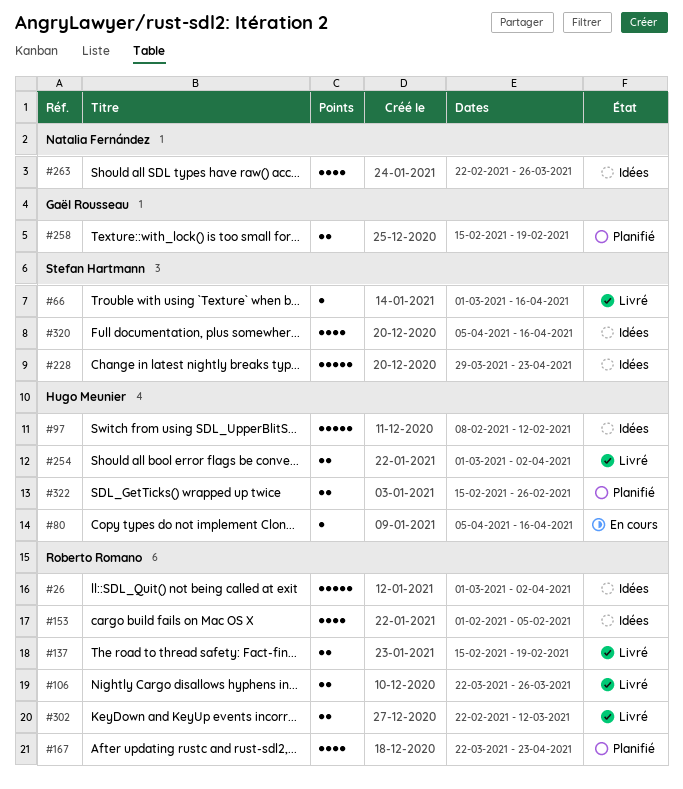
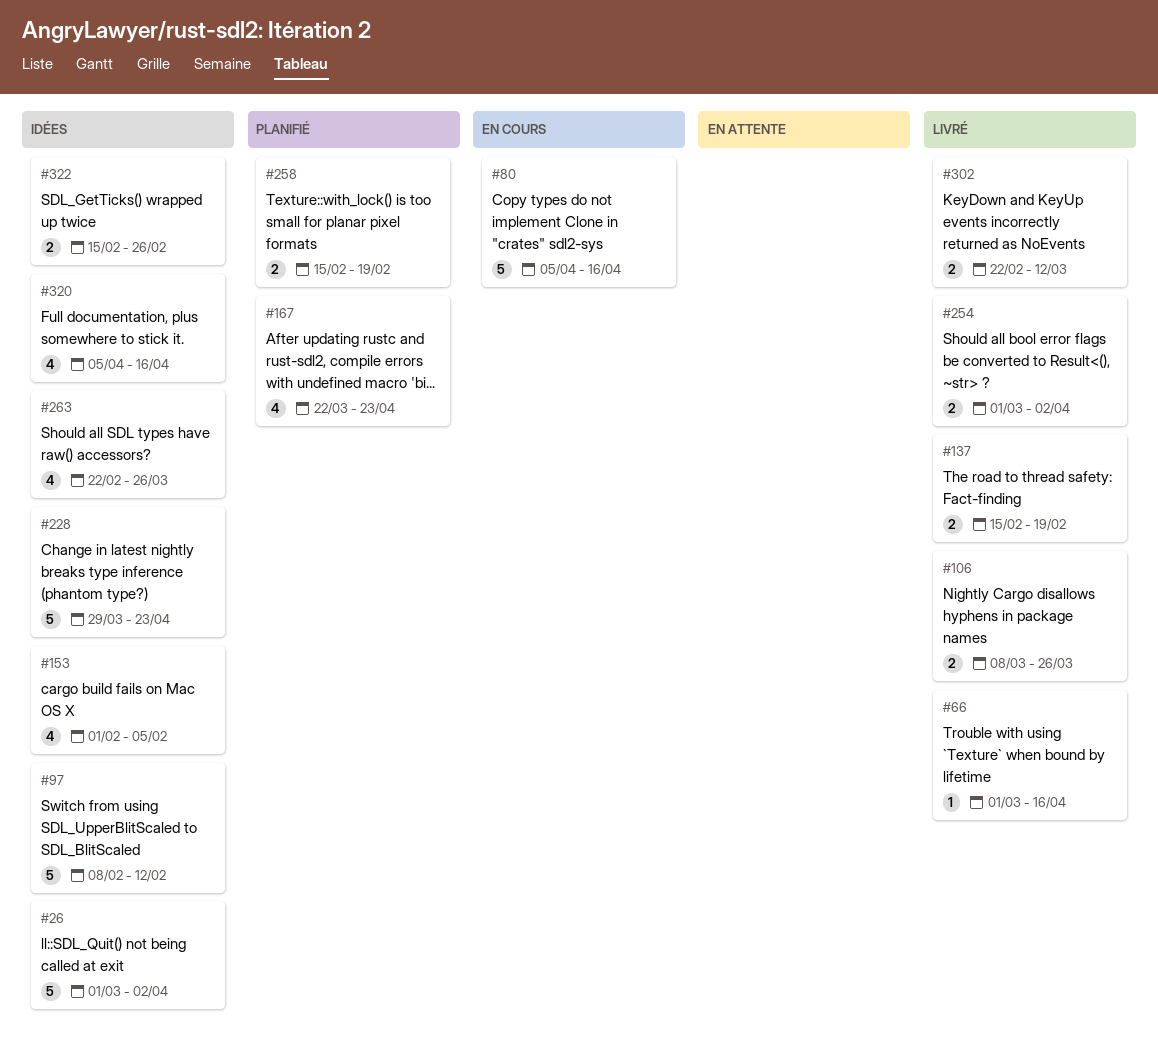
#80, estimate: 1 -> 5
#106, start: Mar 22 -> Mar 8
#322, status: Planifié -> Idées

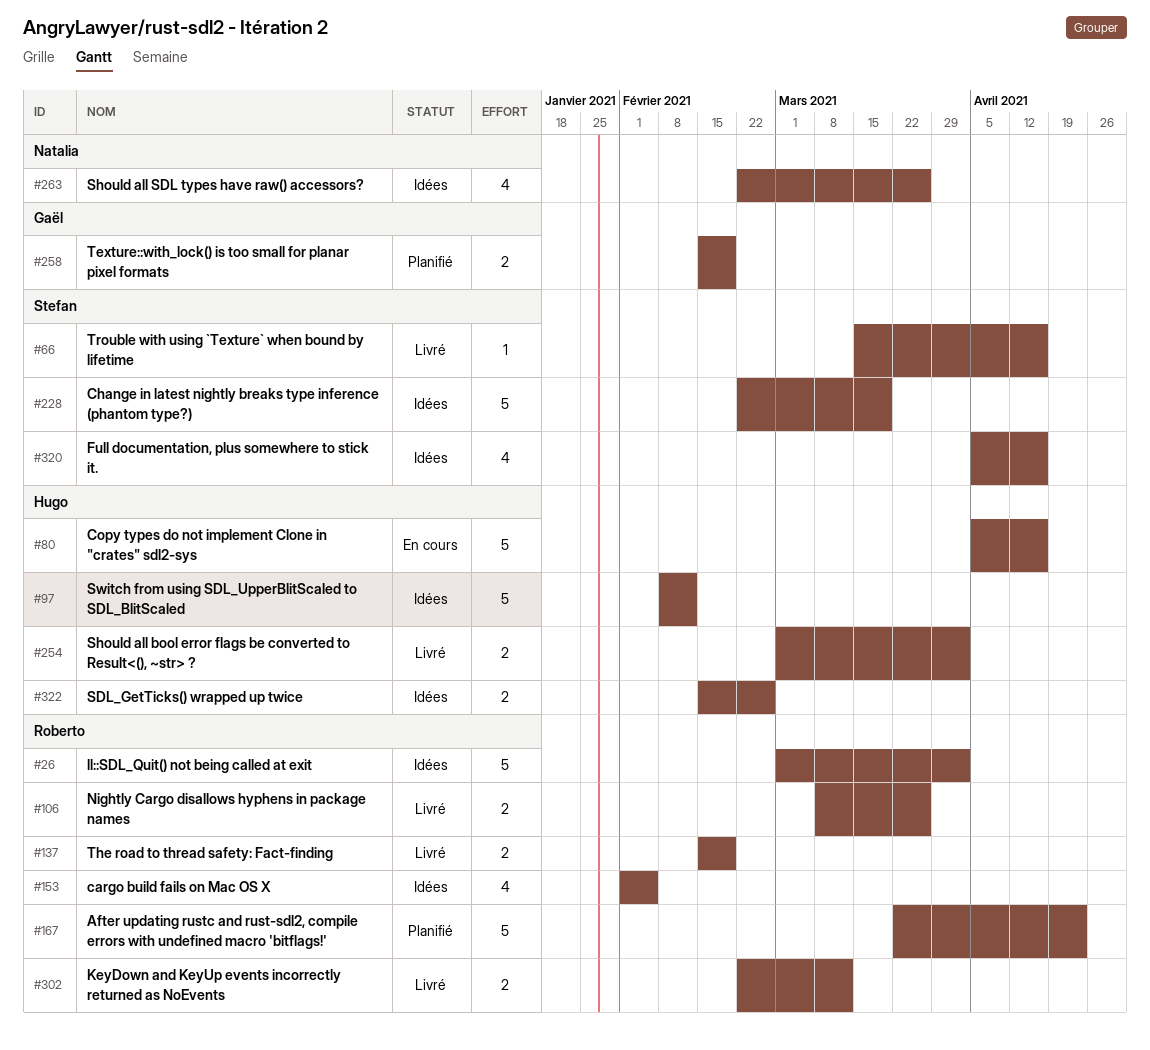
#66, start: Mar 1 -> Mar 15
#167, estimate: 4 -> 5
#228, start: Mar 29 -> Feb 22
#228, due: Apr 23 -> Mar 19

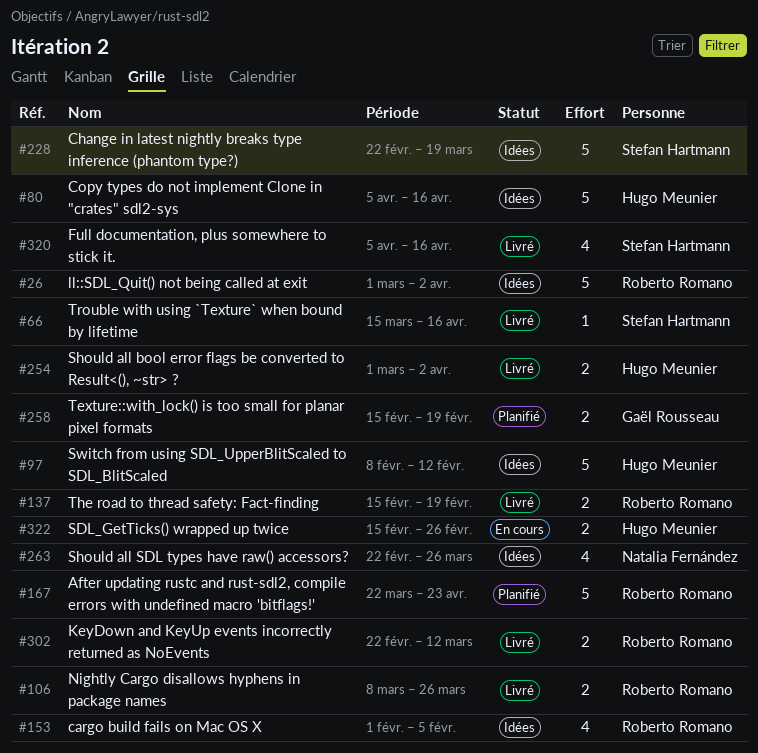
#80, status: En cours -> Idées
#320, status: Idées -> Livré
#322, status: Idées -> En cours

